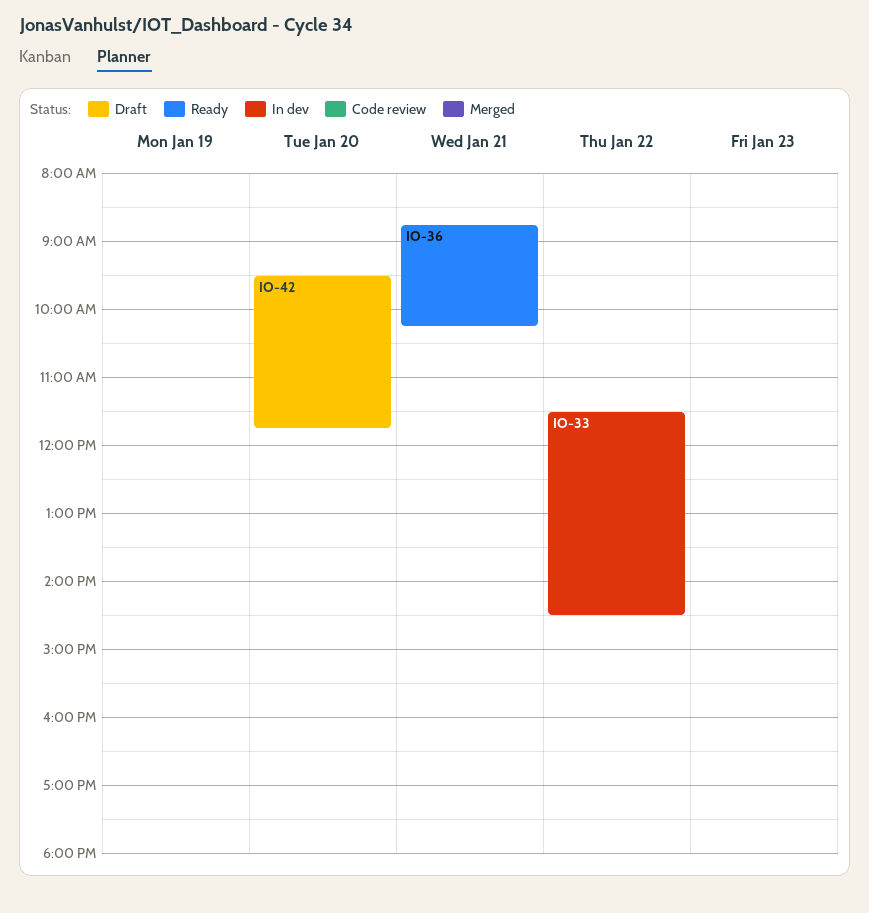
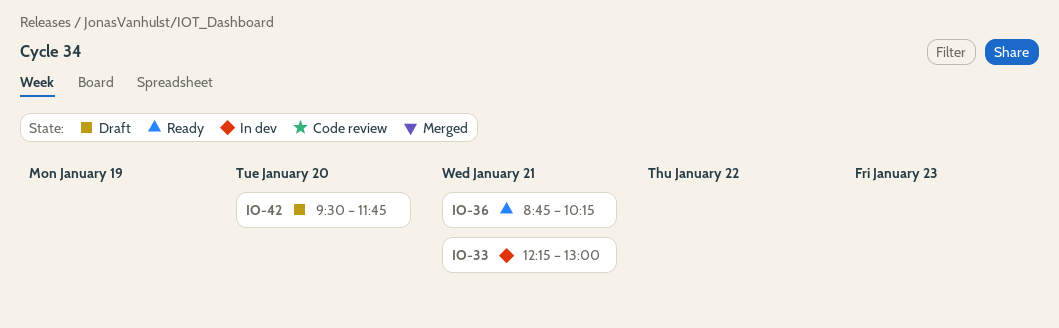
IO-33, day: Jan 22 -> Jan 21
IO-33, begins: 11:30 -> 12:15
IO-33, ends: 14:30 -> 13:00

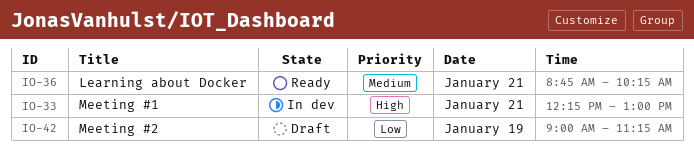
IO-42, day: Jan 20 -> Jan 19
IO-42, begins: 09:30 -> 09:00
IO-42, ends: 11:45 -> 11:15

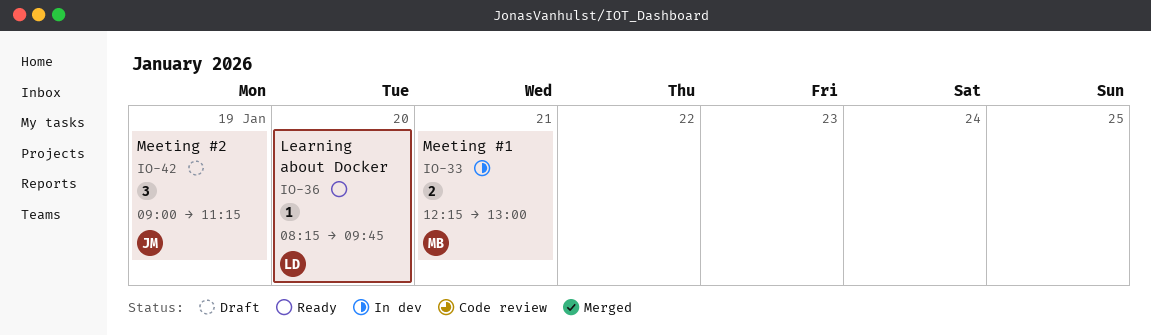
IO-36, day: Jan 21 -> Jan 20
IO-36, begins: 08:45 -> 08:15
IO-36, ends: 10:15 -> 09:45

